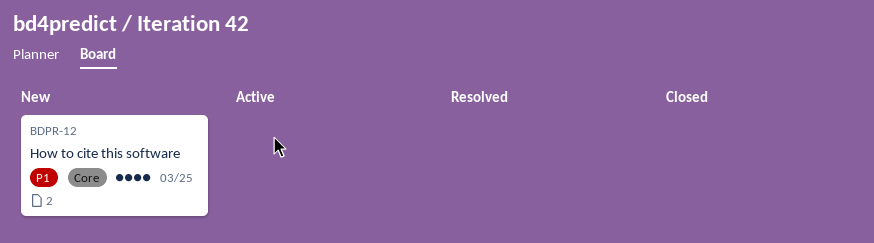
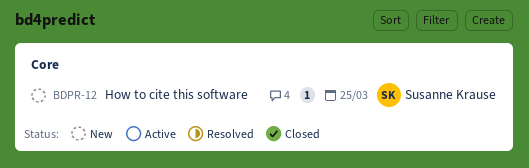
BDPR-12, estimate: 4 -> 1

